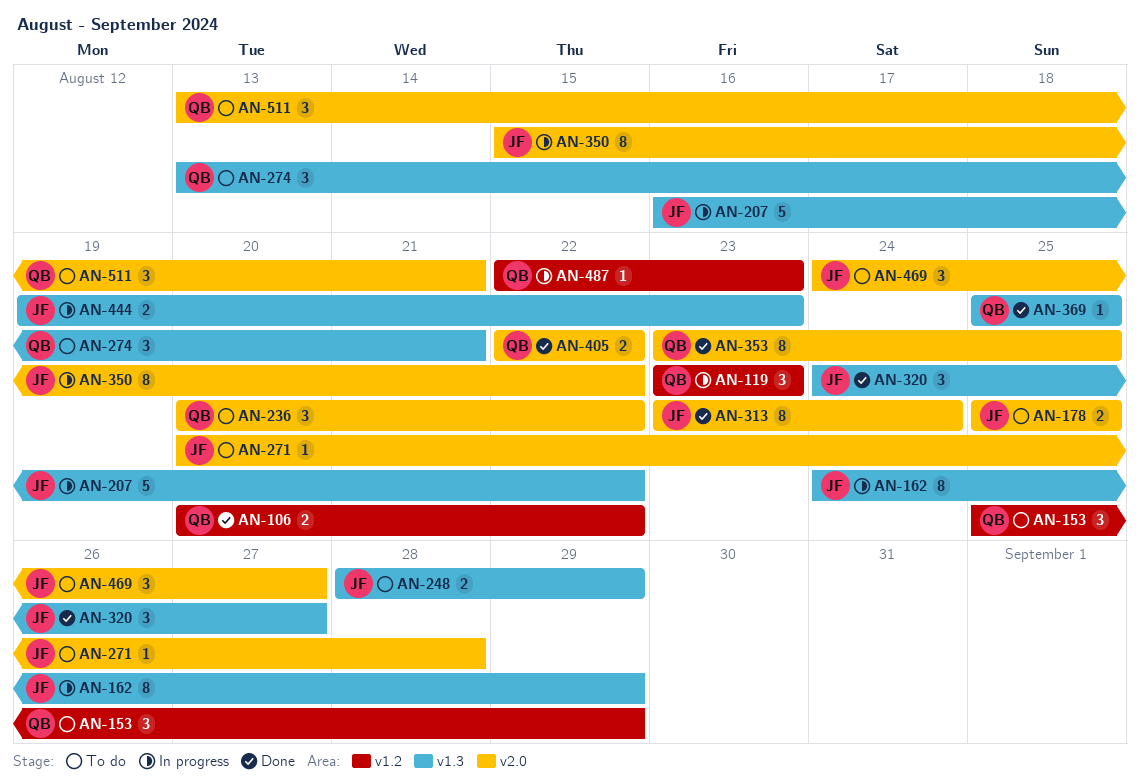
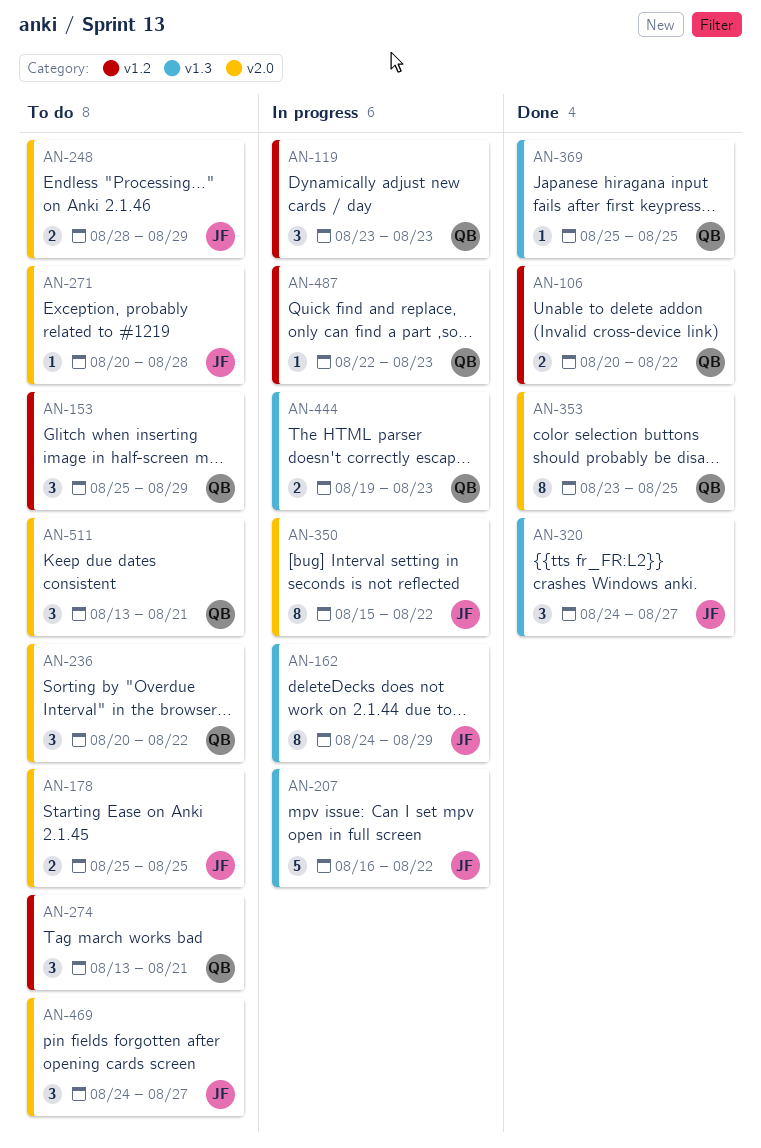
AN-248, label: v1.3 -> v2.0
AN-274, label: v1.3 -> v1.2
AN-313: present -> none
AN-405: present -> none
AN-444, owner: JF -> QB

